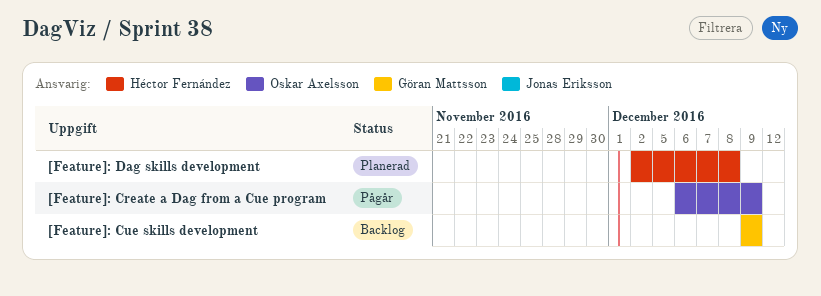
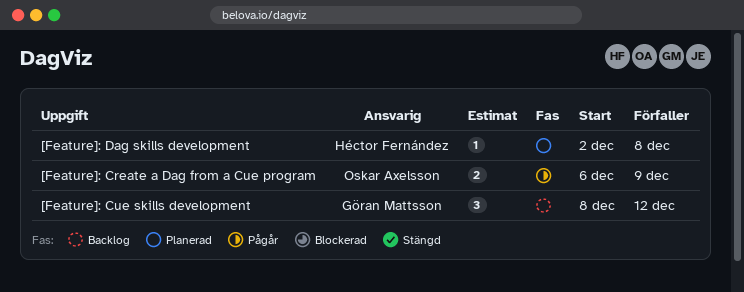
[Feature]: Cue skills development, start: Dec 9 -> Dec 8
[Feature]: Cue skills development, due: Dec 9 -> Dec 12

